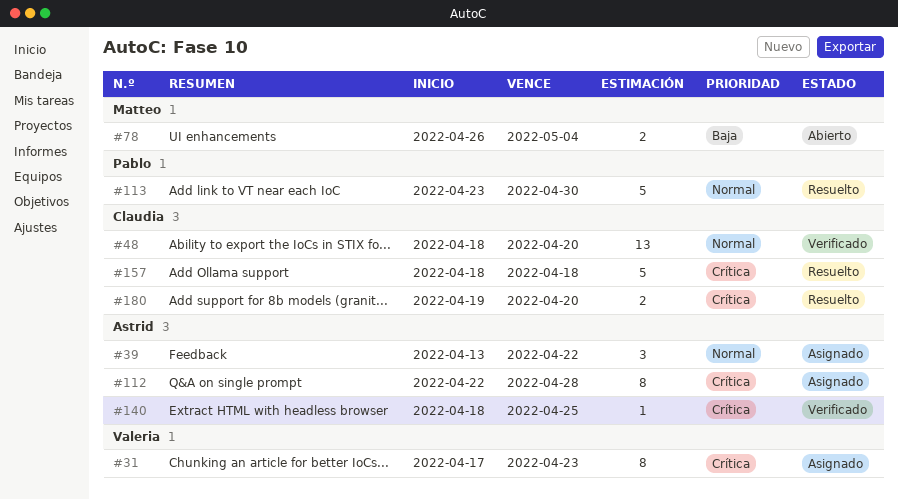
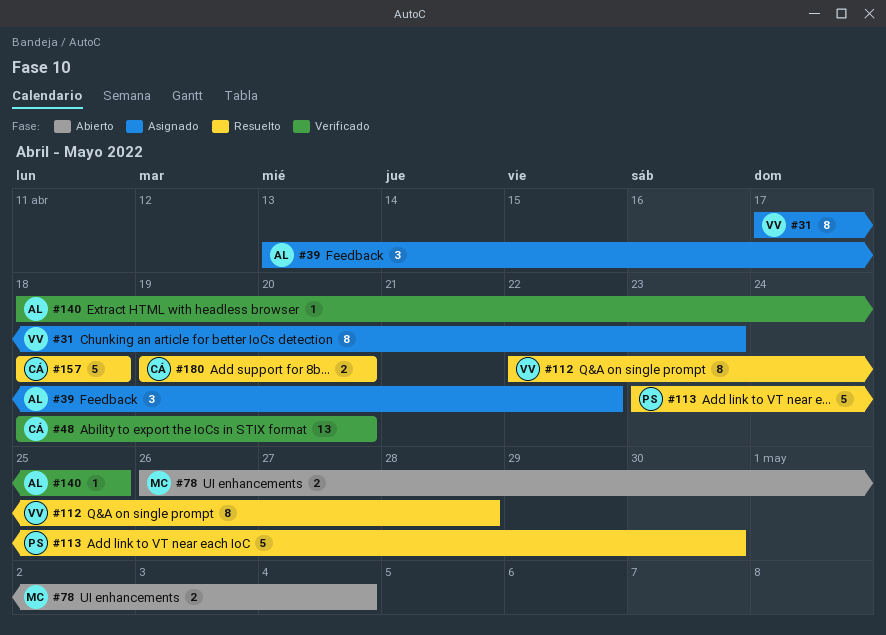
#112, status: Asignado -> Resuelto
#112, owner: Astrid -> Valeria

